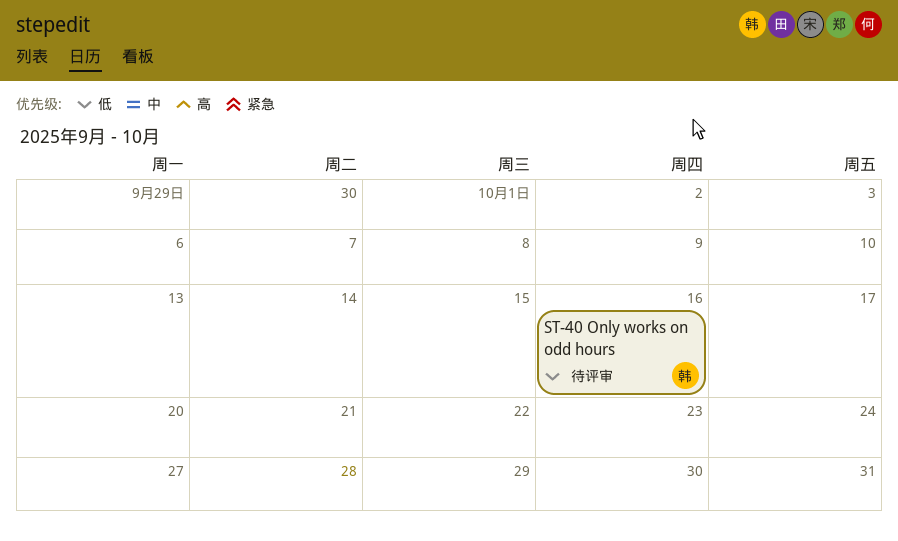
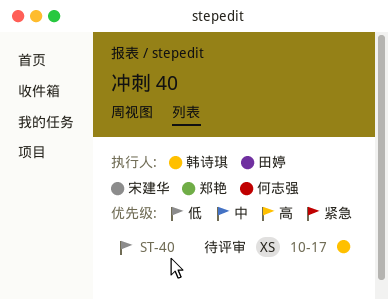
ST-40, due: Oct 16 -> Oct 17

